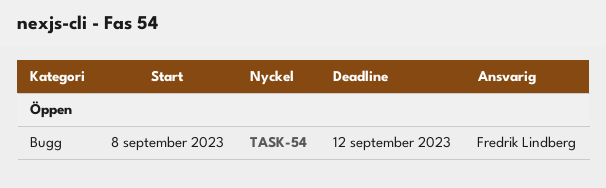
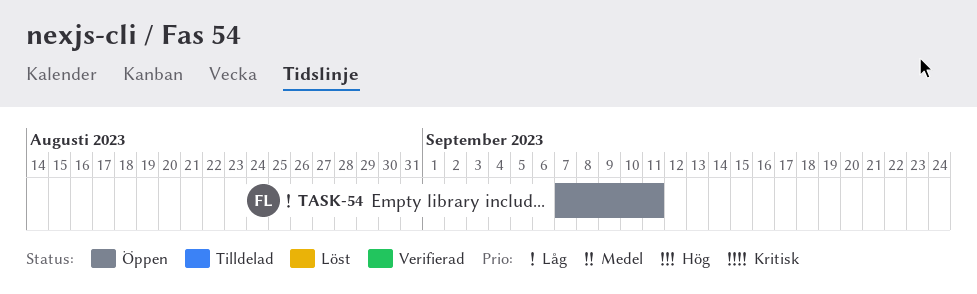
TASK-54, start: Sep 8 -> Sep 7
TASK-54, due: Sep 12 -> Sep 11

